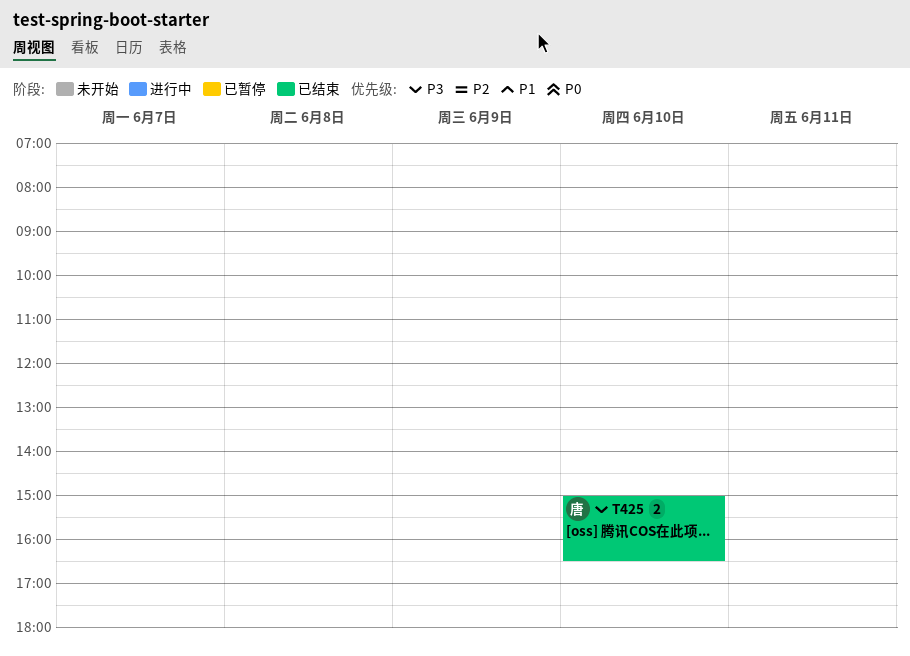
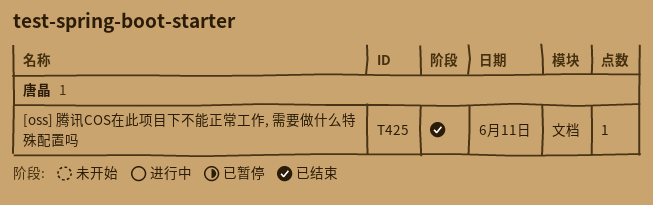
T425, estimate: 2 -> 1
T425, day: Jun 10 -> Jun 11

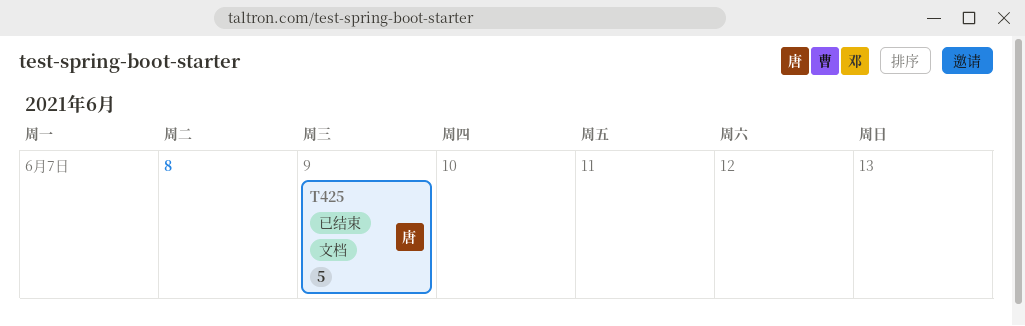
T425, estimate: 1 -> 5
T425, day: Jun 11 -> Jun 9

